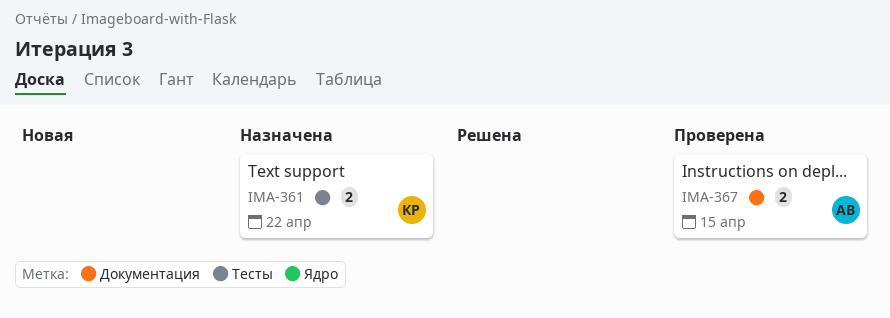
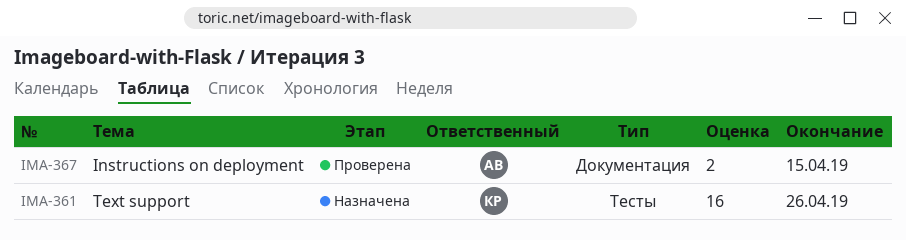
IMA-361, estimate: 2 -> 16
IMA-361, due: Apr 22 -> Apr 26

